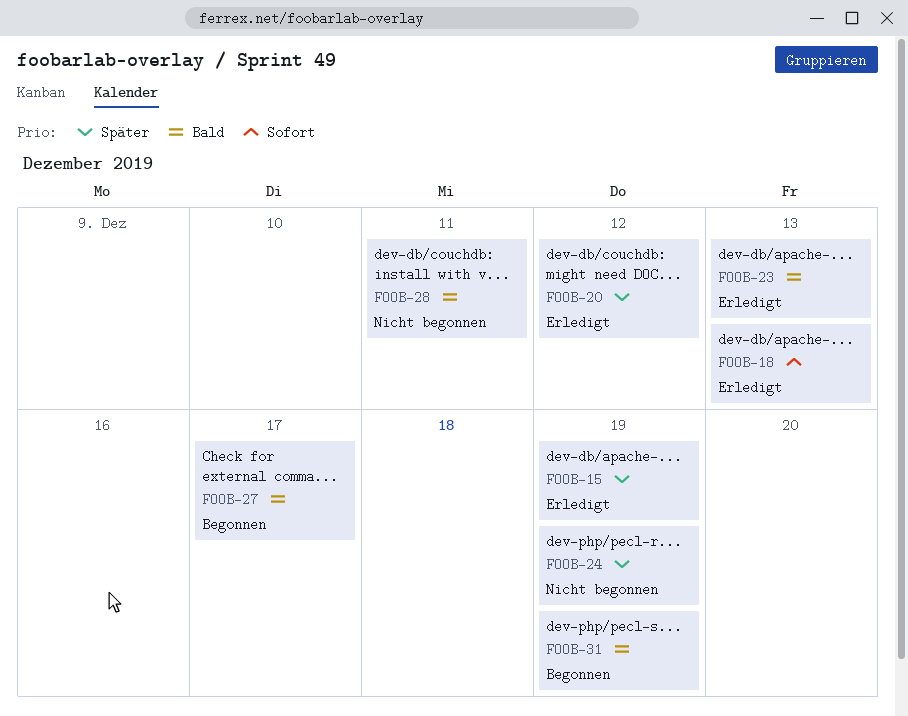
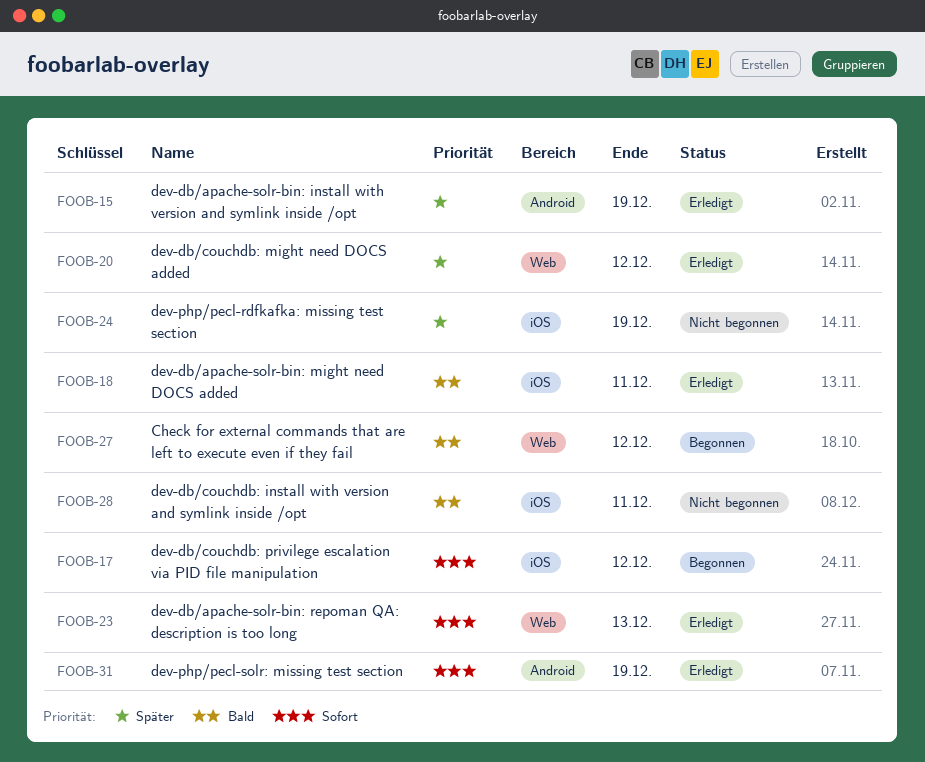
FOOB-17: none -> present
FOOB-18, priority: Sofort -> Bald
FOOB-18, due: Dec 13 -> Dec 11
FOOB-23, priority: Bald -> Sofort
FOOB-27, due: Dec 17 -> Dec 12
FOOB-31, status: Begonnen -> Erledigt
FOOB-31, priority: Bald -> Sofort

